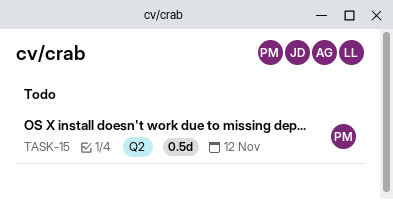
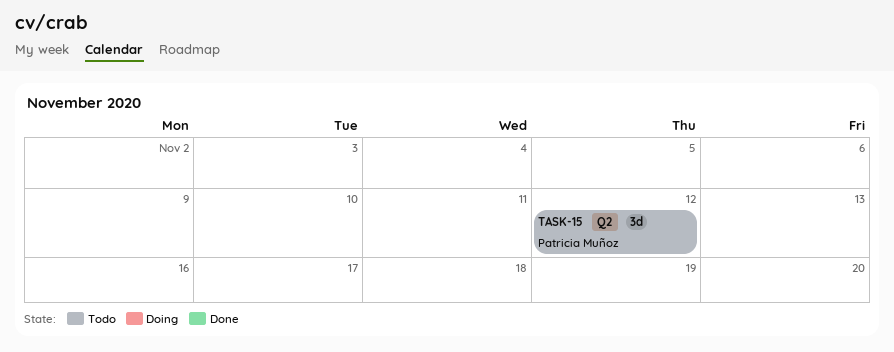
TASK-15, estimate: 0.5d -> 3d

